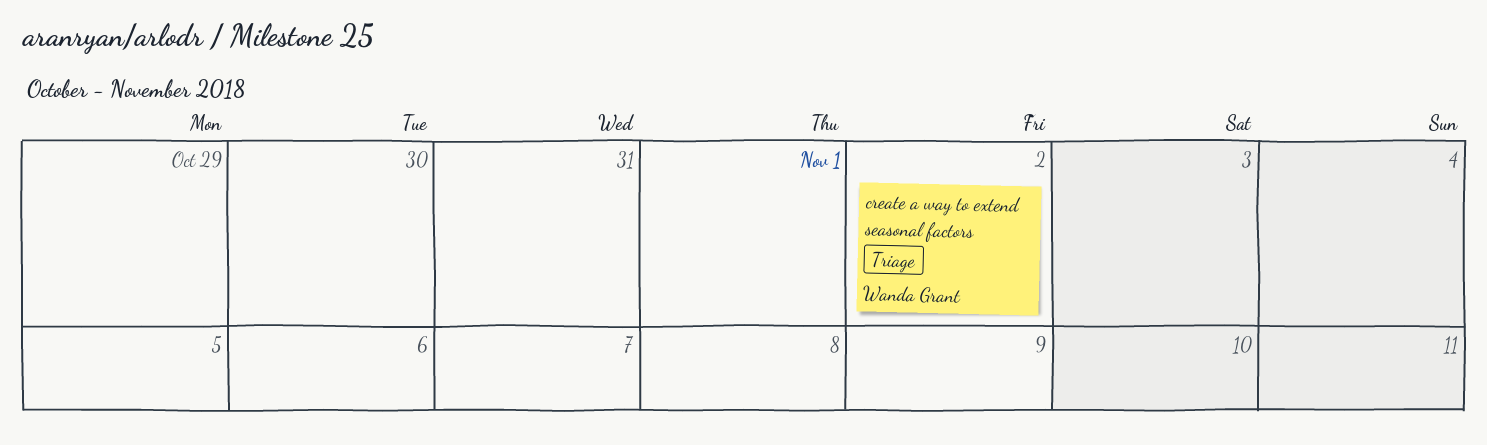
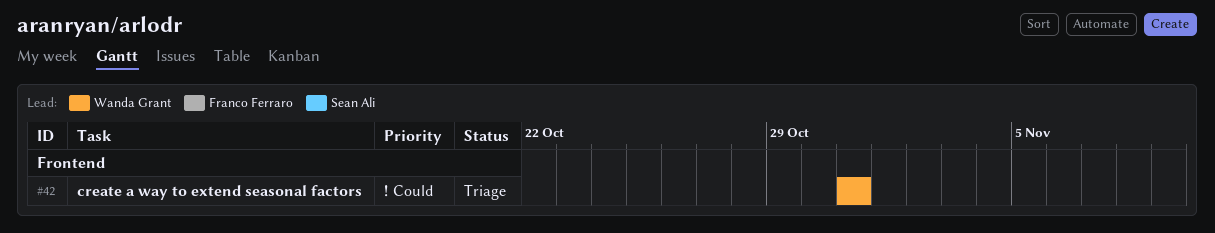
create a way to extend seasonal factors, due: Nov 2 -> Oct 31

